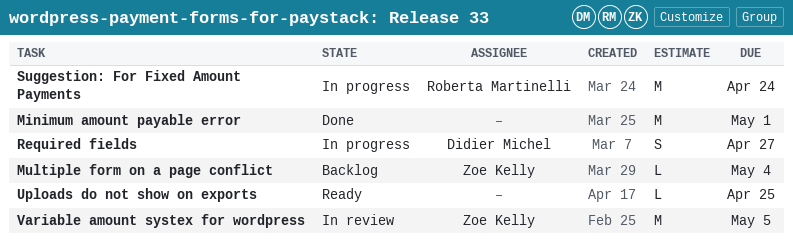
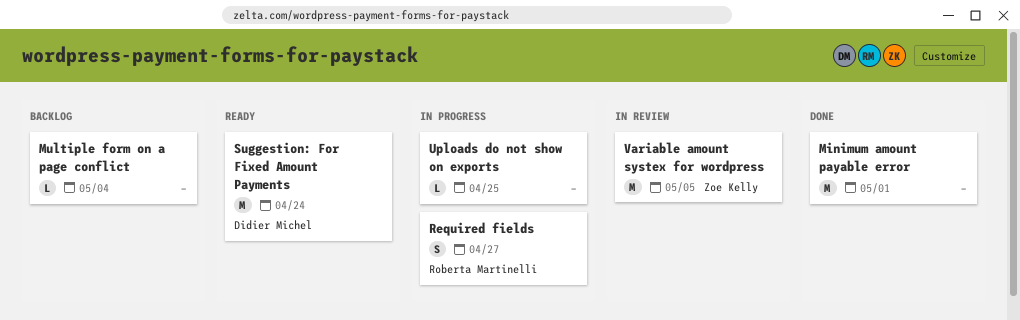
Multiple form on a page conflict, owner: Zoe Kelly -> none
Required fields, owner: Didier Michel -> Roberta Martinelli
Suggestion: For Fixed Amount Payments, status: In progress -> Ready
Suggestion: For Fixed Amount Payments, owner: Roberta Martinelli -> Didier Michel
Uploads do not show on exports, status: Ready -> In progress

